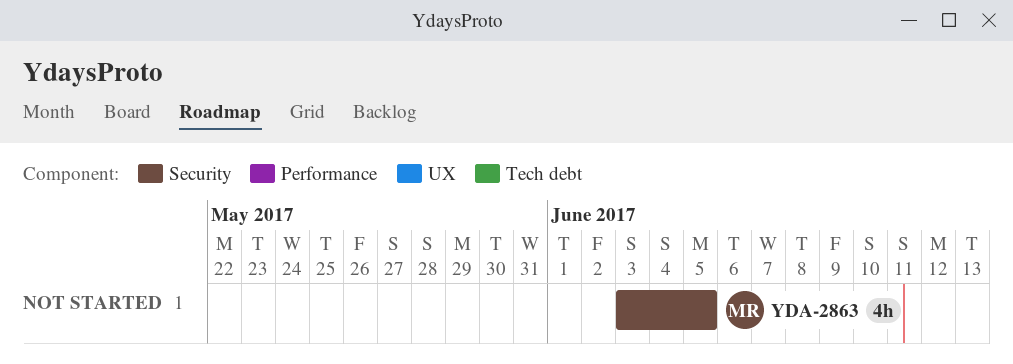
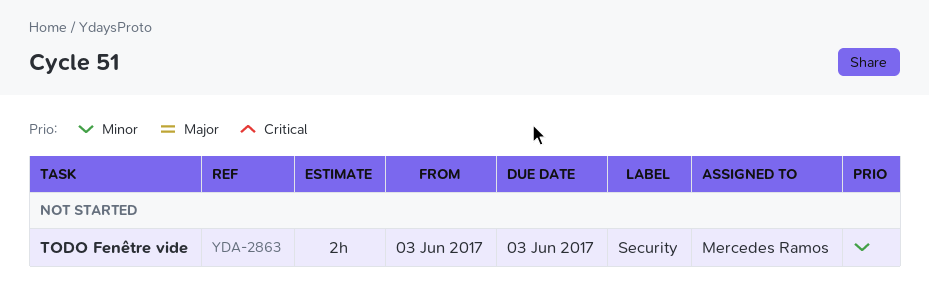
YDA-2863, estimate: 4h -> 2h
YDA-2863, due: Jun 5 -> Jun 3

